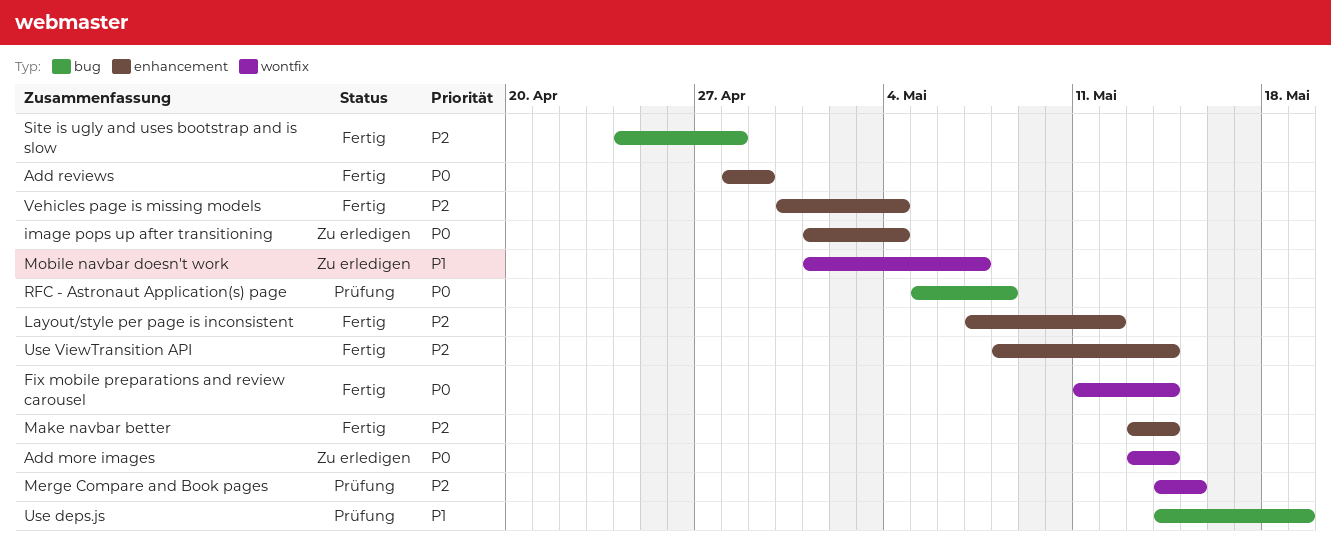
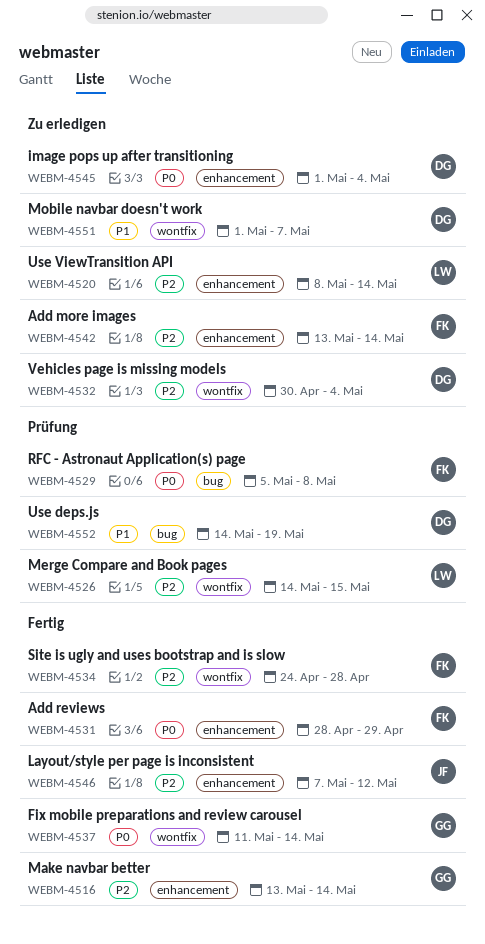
Add more images, priority: P0 -> P2
Add more images, label: wontfix -> enhancement
Site is ugly and uses bootstrap and is slow, label: bug -> wontfix
Use ViewTransition API, status: Fertig -> Zu erledigen
Vehicles page is missing models, status: Fertig -> Zu erledigen
Vehicles page is missing models, label: enhancement -> wontfix

